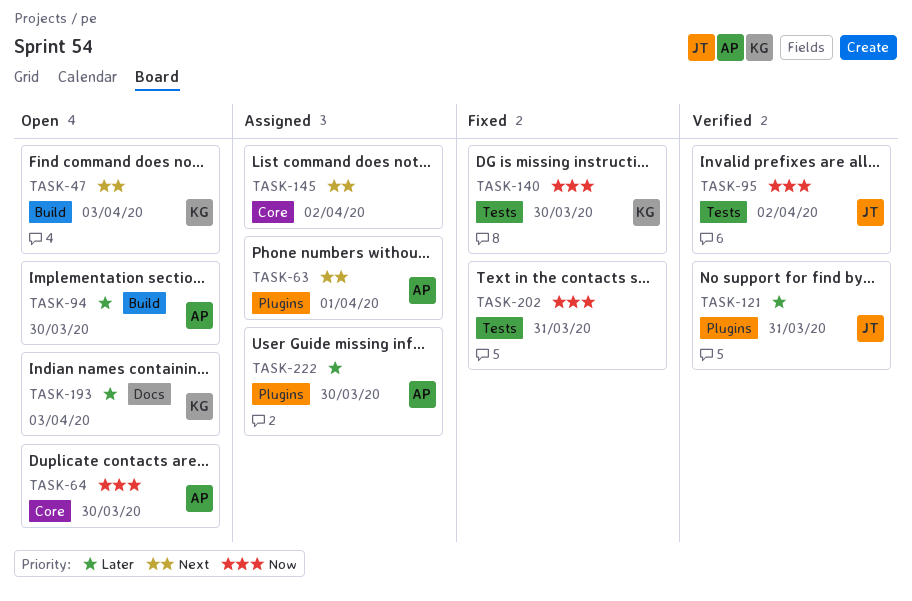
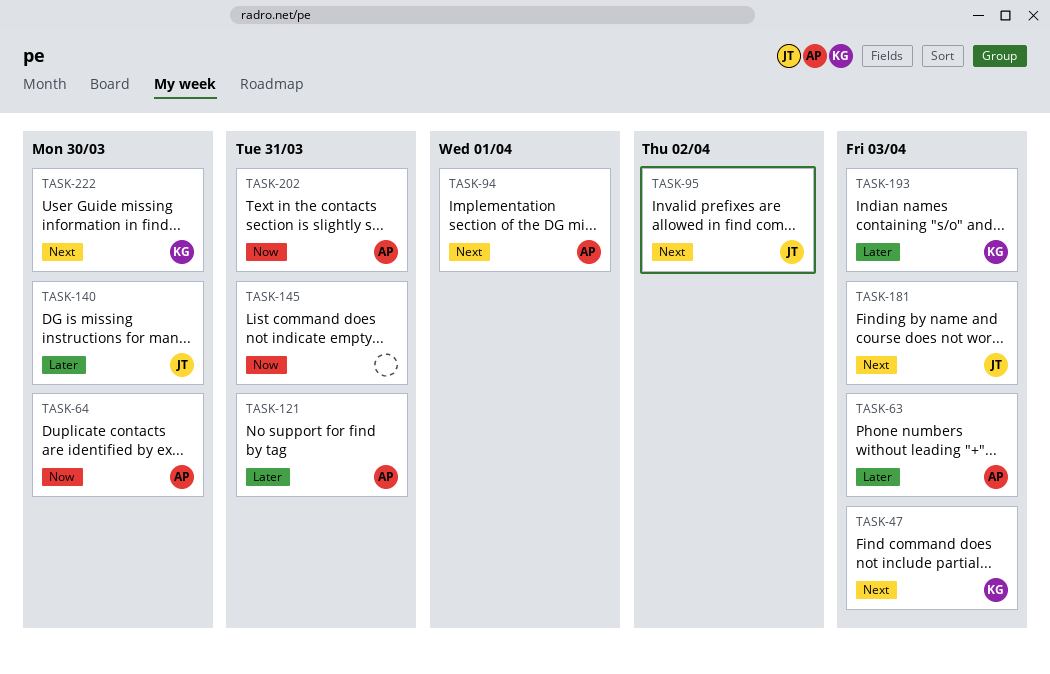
TASK-63, priority: Next -> Later
TASK-63, due: Apr 1 -> Apr 3
TASK-94, priority: Later -> Next
TASK-94, due: Mar 30 -> Apr 1
TASK-95, priority: Now -> Next
TASK-121, owner: JT -> AP
TASK-140, owner: KG -> JT
TASK-140, priority: Now -> Later
TASK-145, priority: Next -> Now
TASK-145, due: Apr 2 -> Mar 31
TASK-181: none -> present
TASK-202, owner: none -> AP
TASK-222, owner: AP -> KG
TASK-222, priority: Later -> Next

